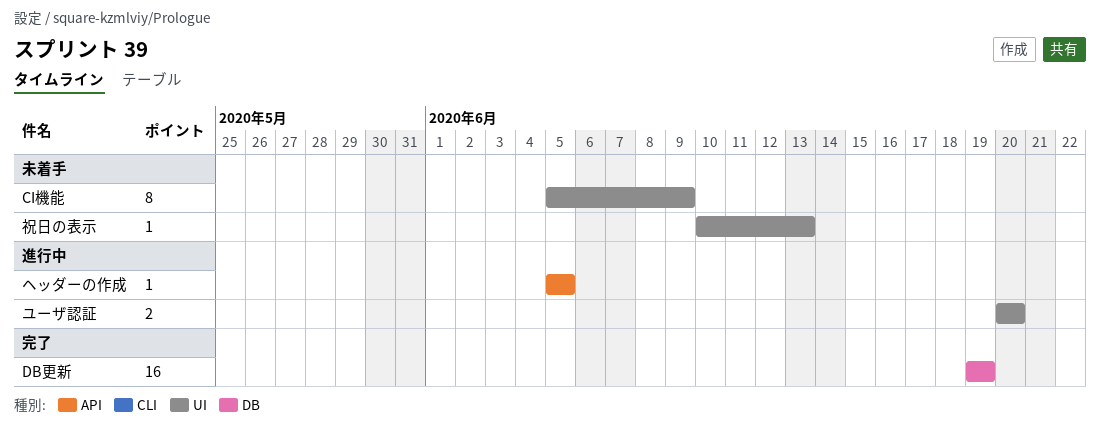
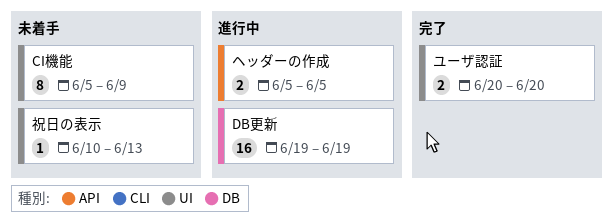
DB更新, status: 完了 -> 進行中
ヘッダーの作成, estimate: 1 -> 2
ユーザ認証, status: 進行中 -> 完了

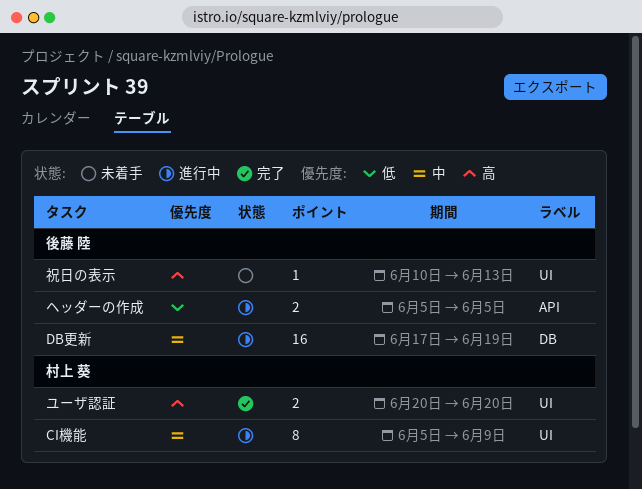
CI機能, status: 未着手 -> 進行中
DB更新, start: Jun 19 -> Jun 17

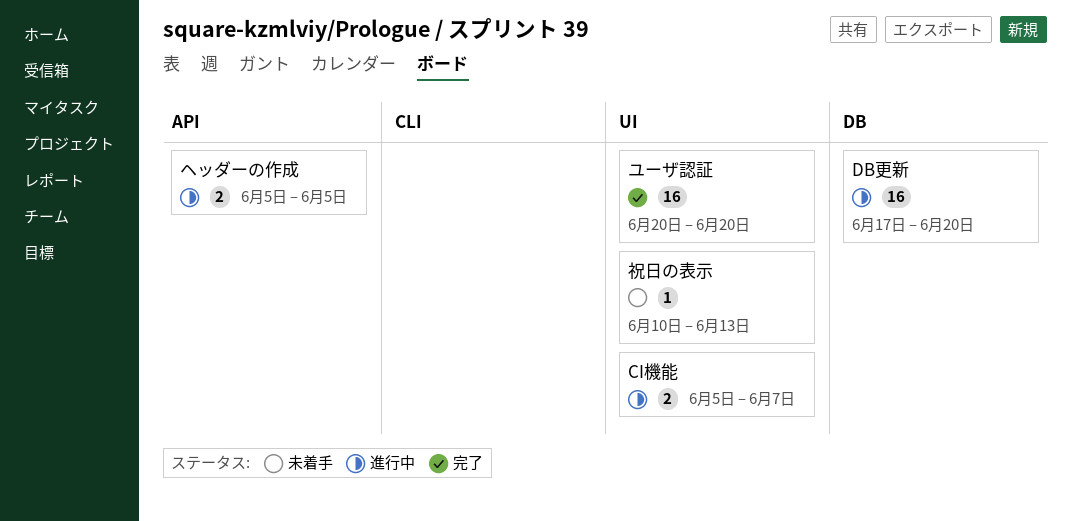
CI機能, estimate: 8 -> 2
CI機能, due: Jun 9 -> Jun 7
DB更新, due: Jun 19 -> Jun 20
ユーザ認証, estimate: 2 -> 16

